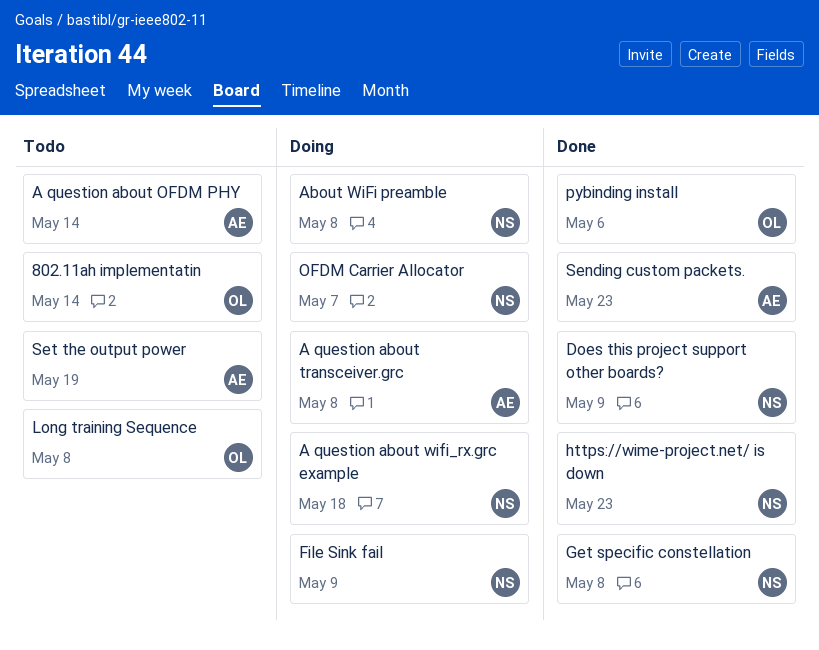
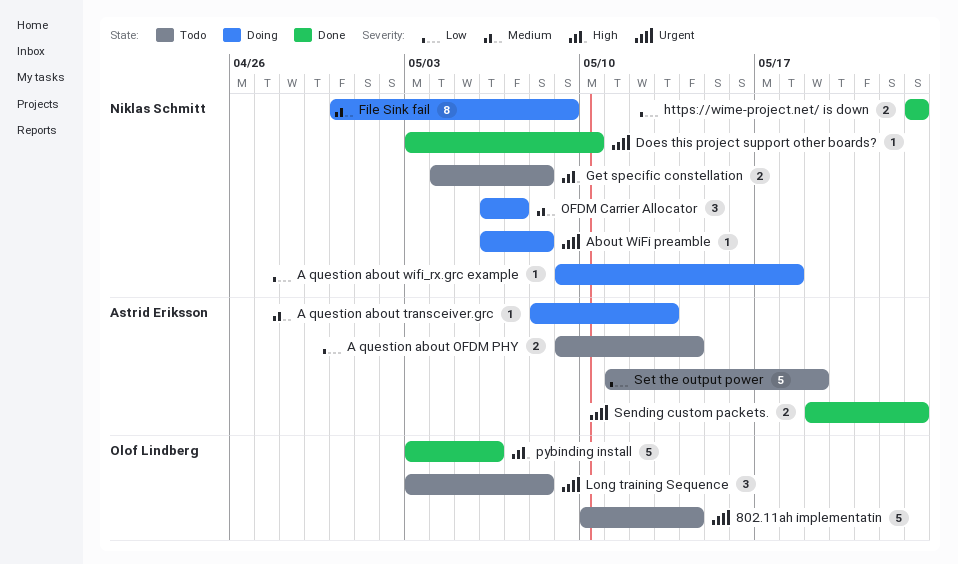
A question about transceiver.grc, due: May 8 -> May 13
Does this project support other boards?, due: May 9 -> May 10
Get specific constellation, status: Done -> Todo

